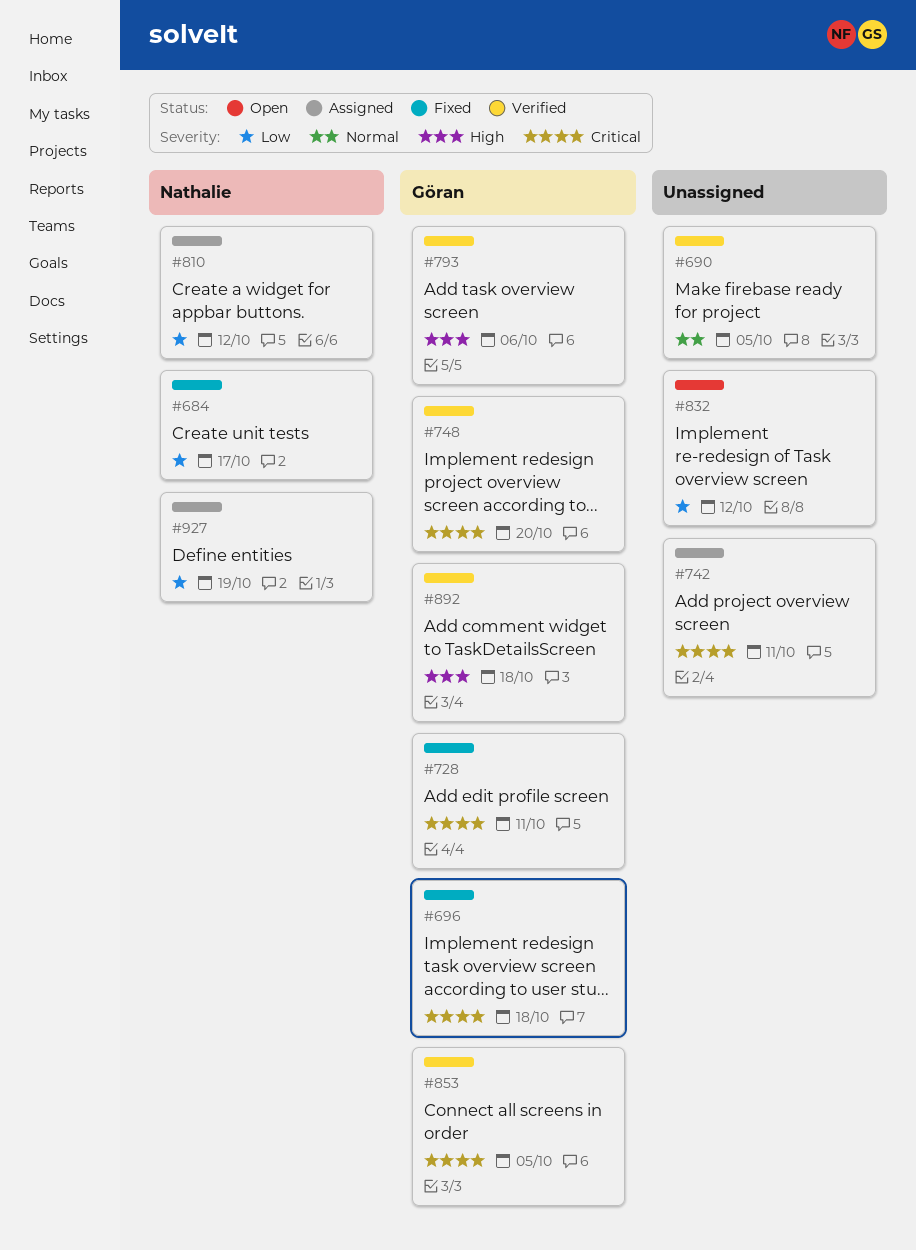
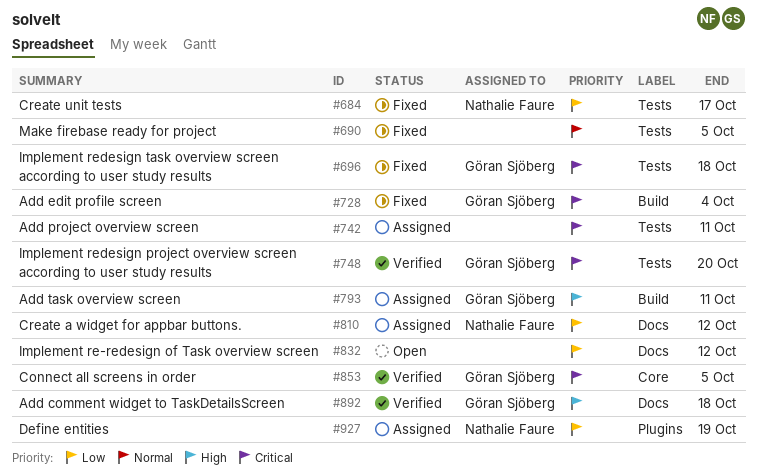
#690, status: Verified -> Fixed
#728, due: Oct 11 -> Oct 4
#793, status: Verified -> Assigned
#793, due: Oct 6 -> Oct 11

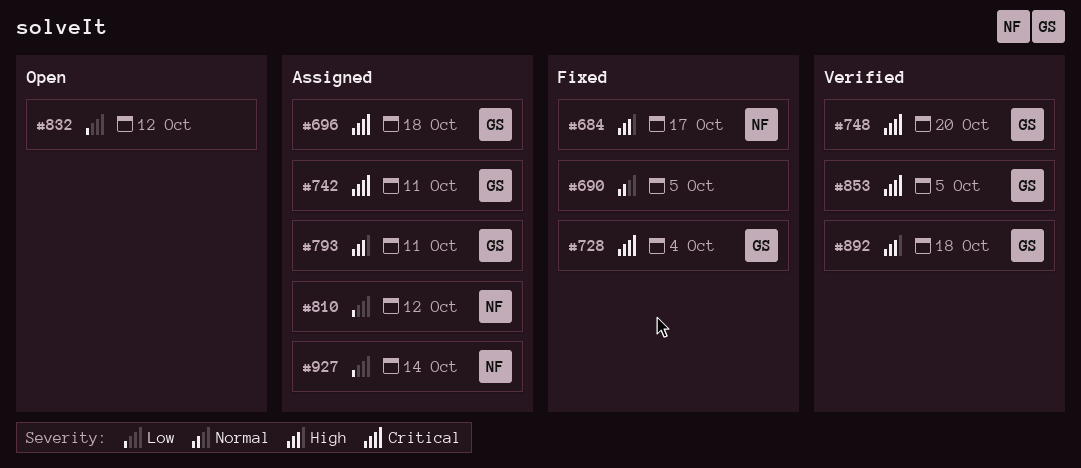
#684, priority: Low -> High
#696, status: Fixed -> Assigned
#742, owner: none -> Göran Sjöberg
#927, due: Oct 19 -> Oct 14

